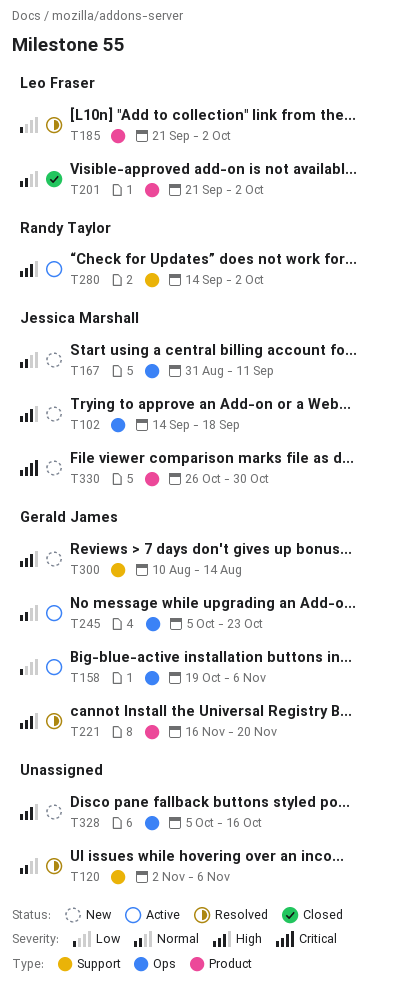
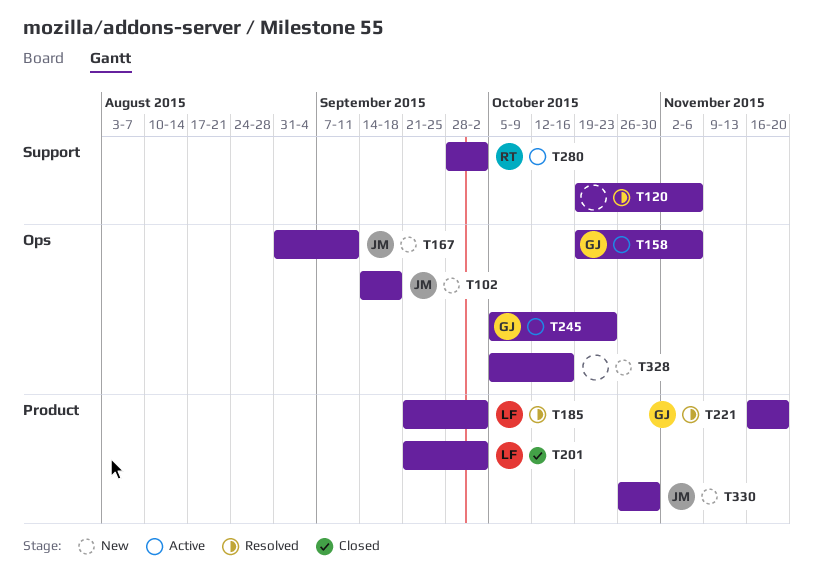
T120, start: Nov 2 -> Oct 19
T280, start: Sep 14 -> Sep 28
T300: present -> none

